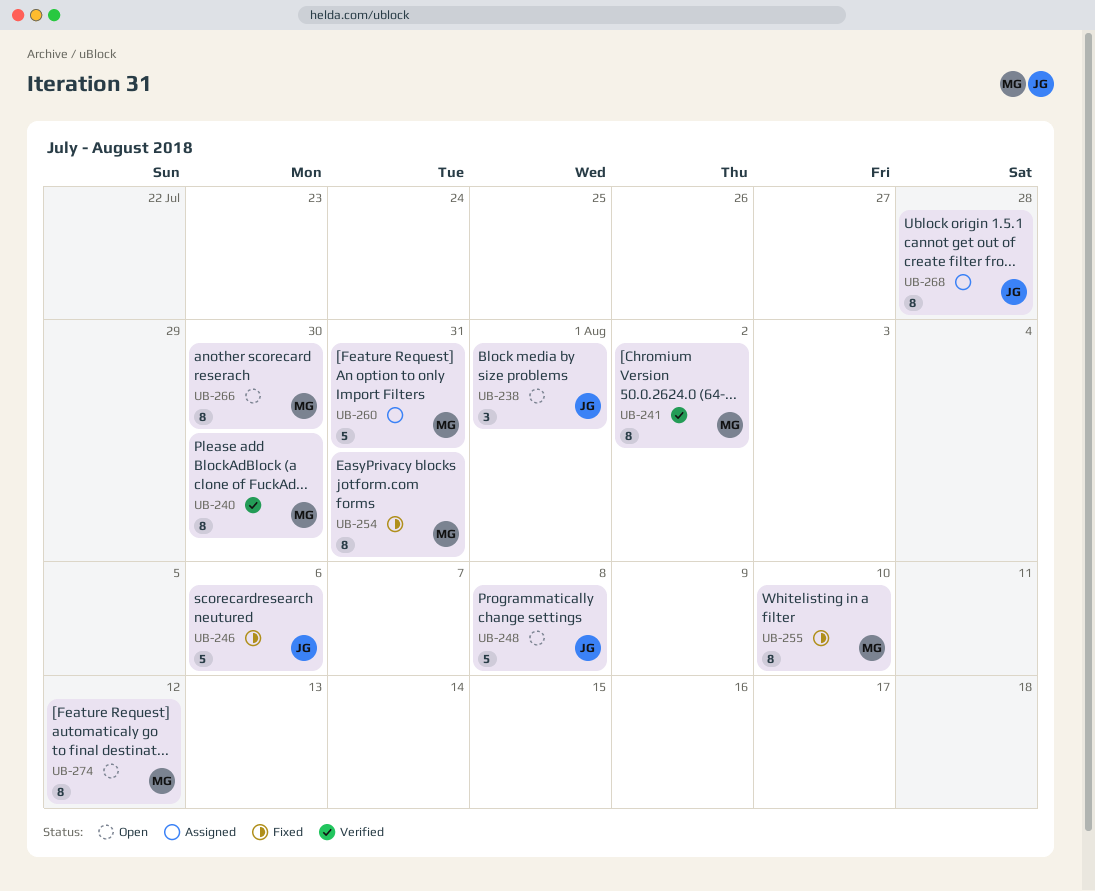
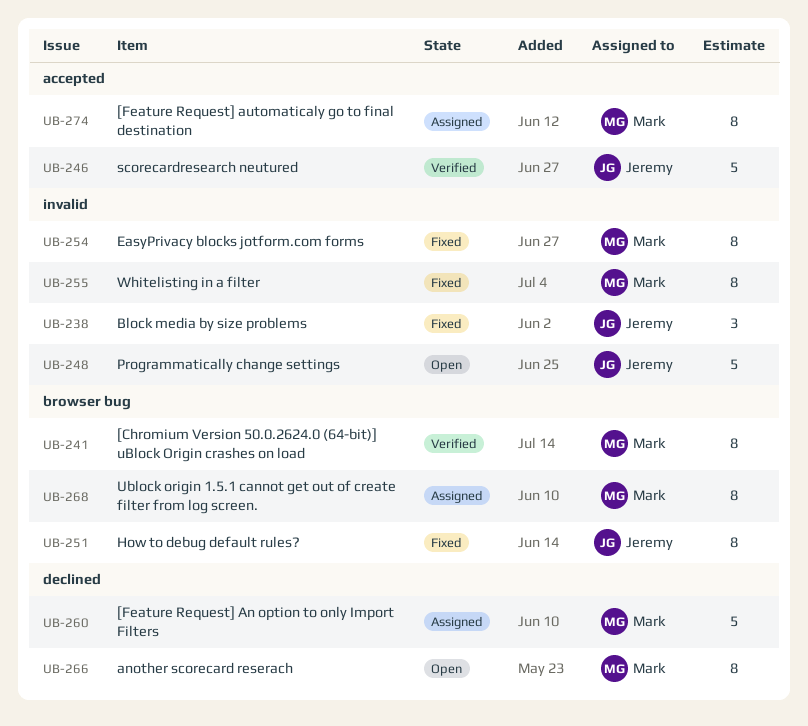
UB-238, status: Open -> Fixed
UB-240: present -> none
UB-246, status: Fixed -> Verified
UB-251: none -> present
UB-268, owner: Jeremy -> Mark
UB-274, status: Open -> Assigned

